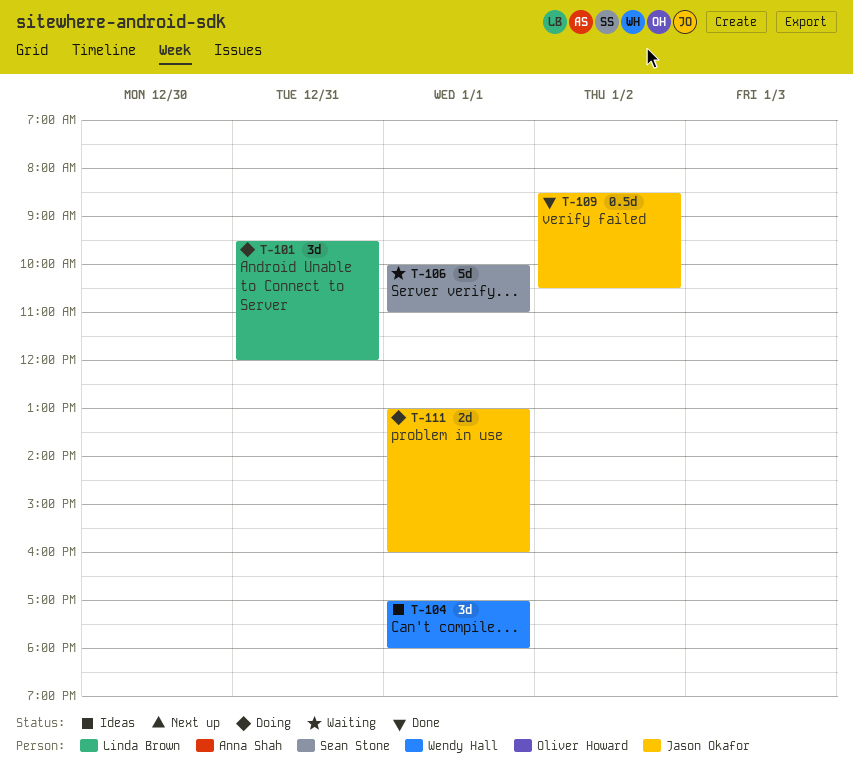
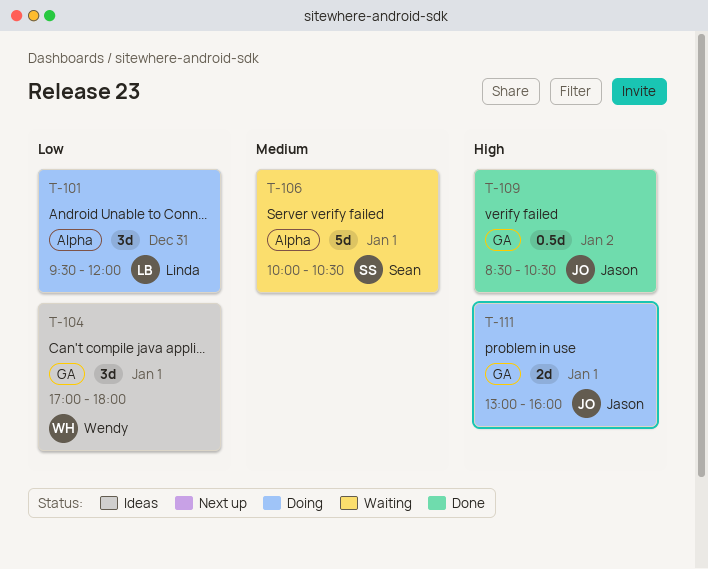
T-106, ends: 11:00 -> 10:30

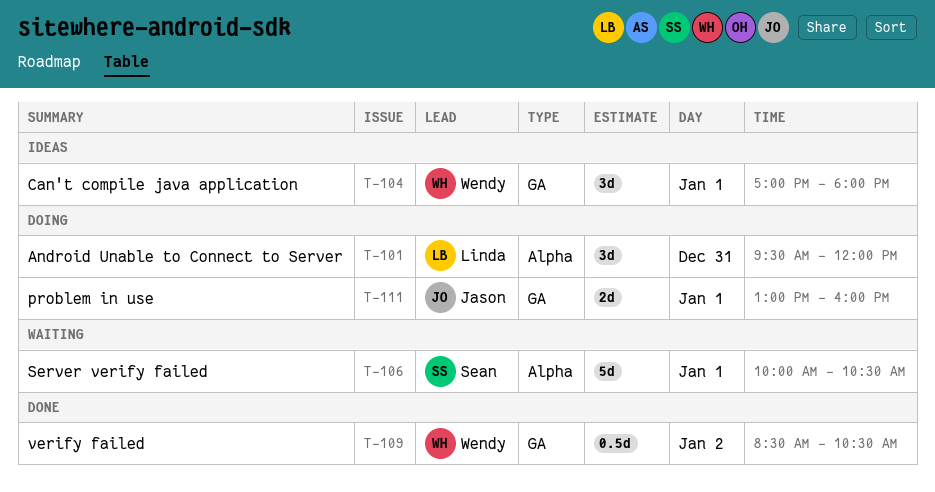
T-109, owner: Jason -> Wendy

